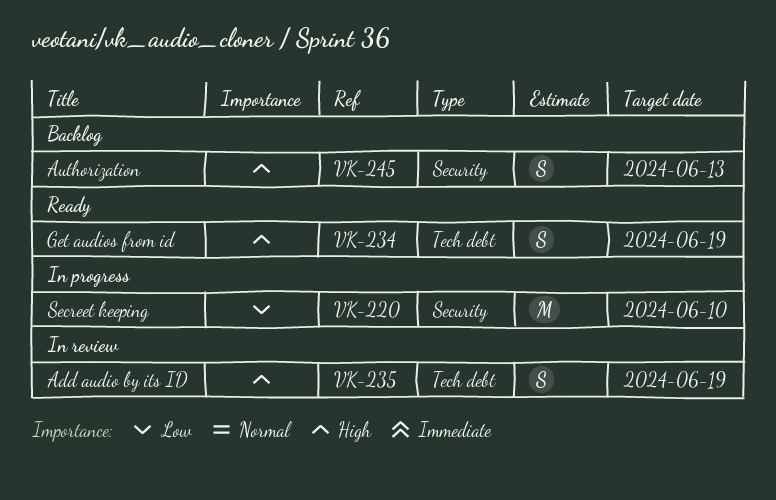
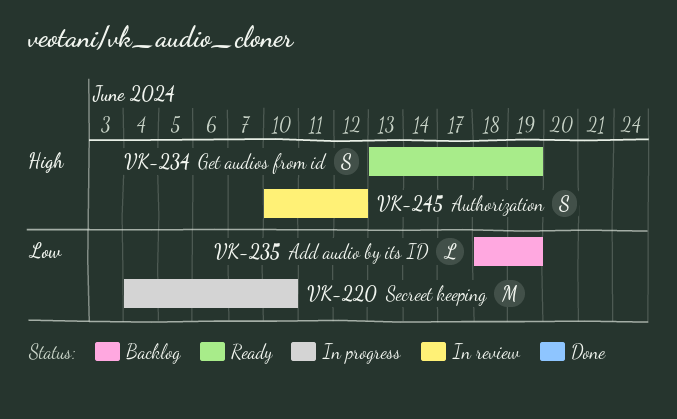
VK-235, status: In review -> Backlog
VK-235, priority: High -> Low
VK-235, estimate: S -> L
VK-245, status: Backlog -> In review
VK-245, due: Jun 13 -> Jun 12

